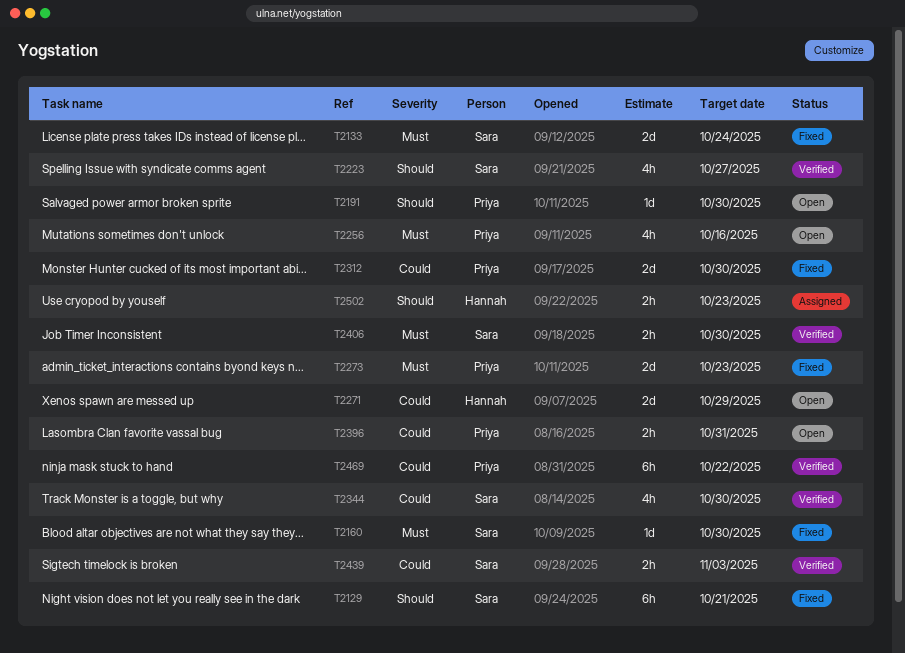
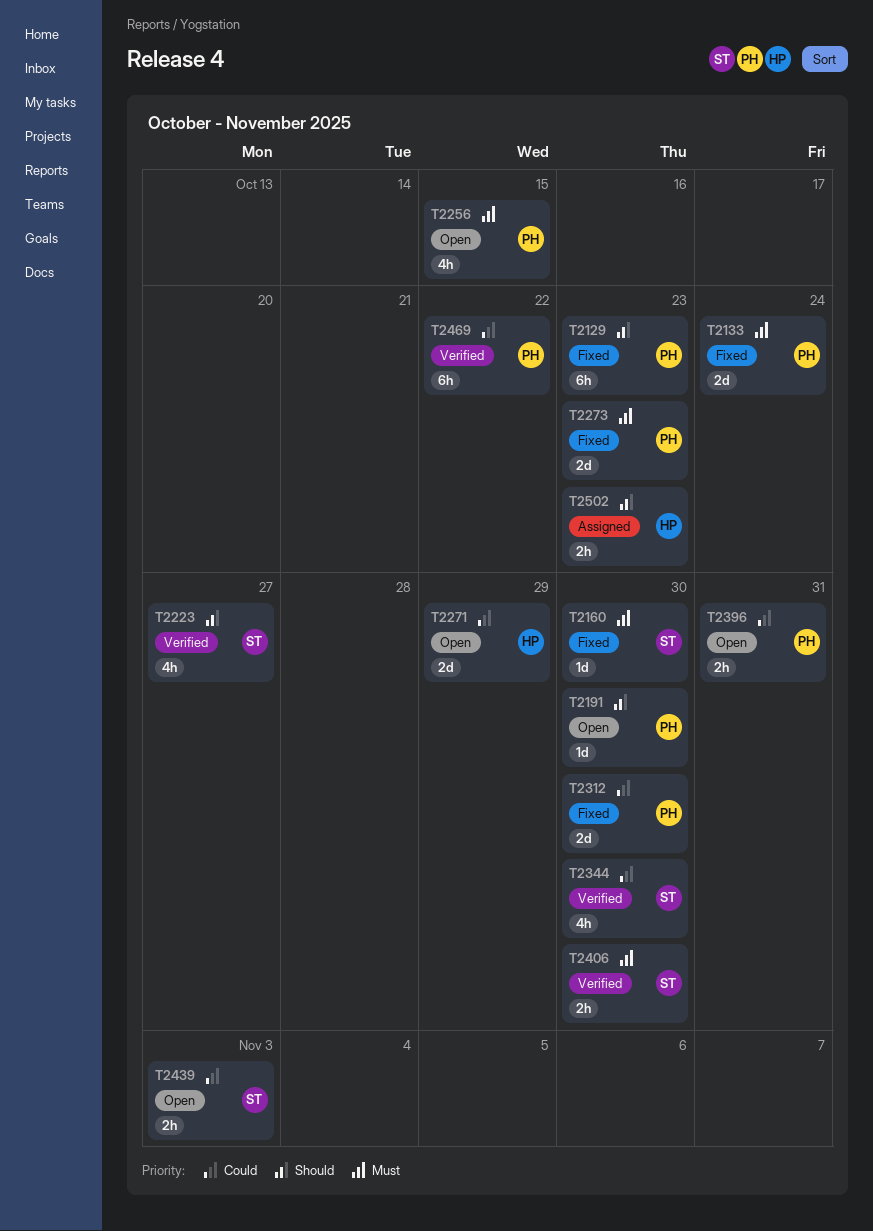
T2129, owner: Sara -> Priya
T2129, due: Oct 21 -> Oct 23
T2133, owner: Sara -> Priya
T2256, due: Oct 16 -> Oct 15
T2439, status: Verified -> Open

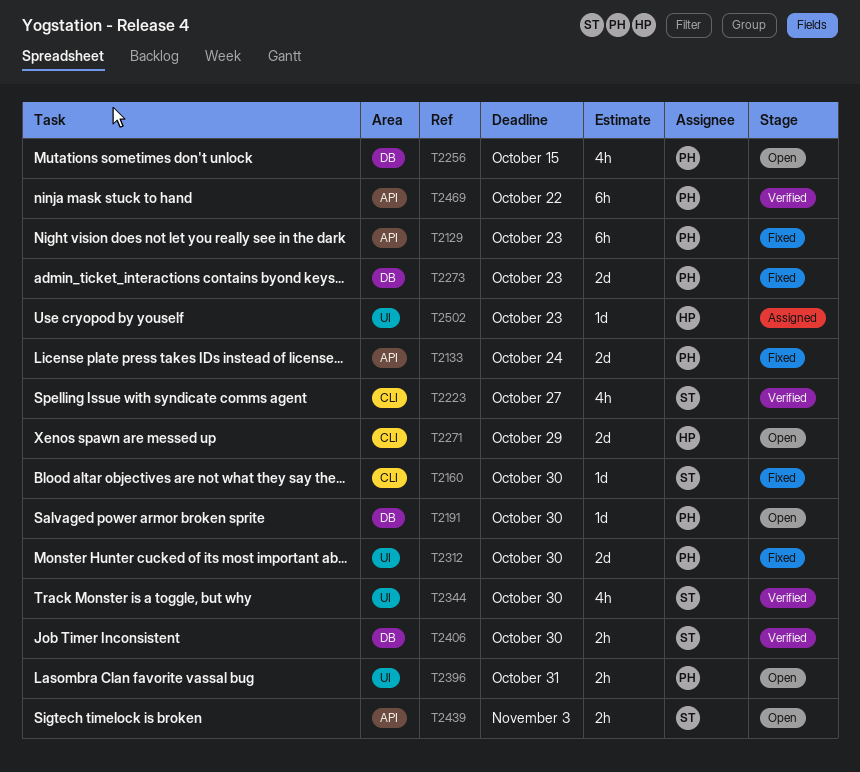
T2502, estimate: 2h -> 1d

